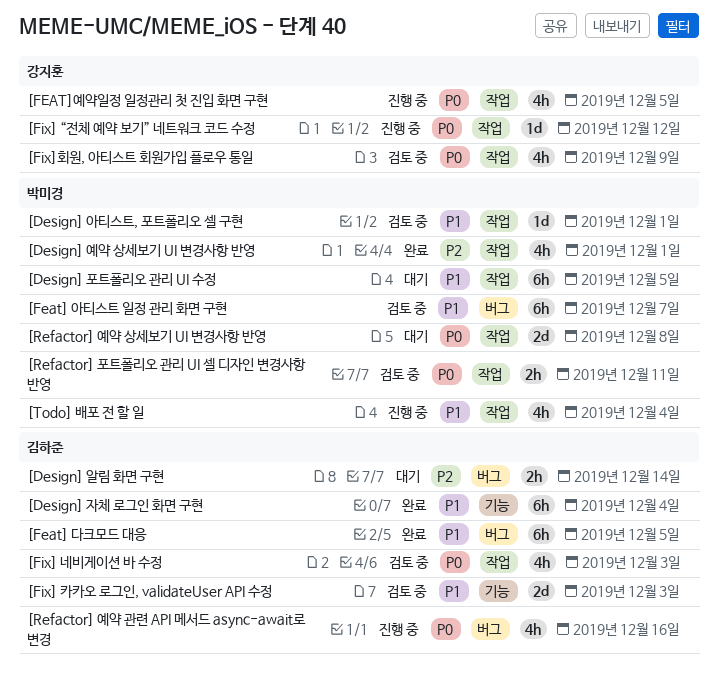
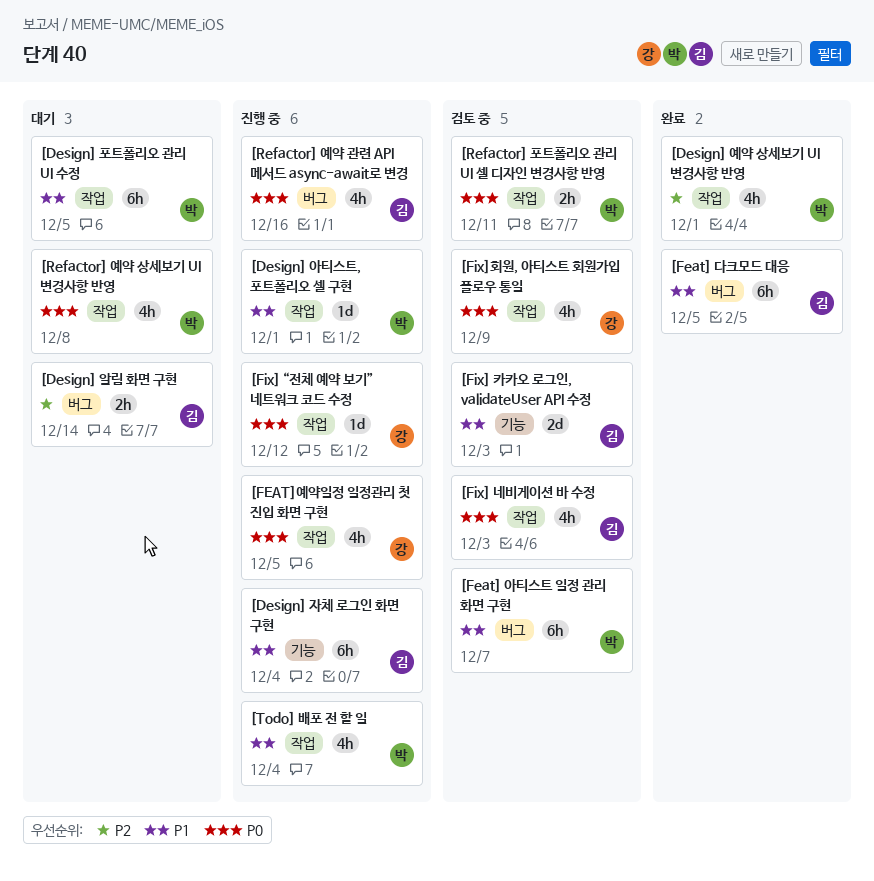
[Design] 아티스트, 포트폴리오 셀 구현, status: 검토 중 -> 진행 중
[Design] 자체 로그인 화면 구현, status: 완료 -> 진행 중
[Refactor] 예약 상세보기 UI 변경사항 반영, estimate: 2d -> 4h

